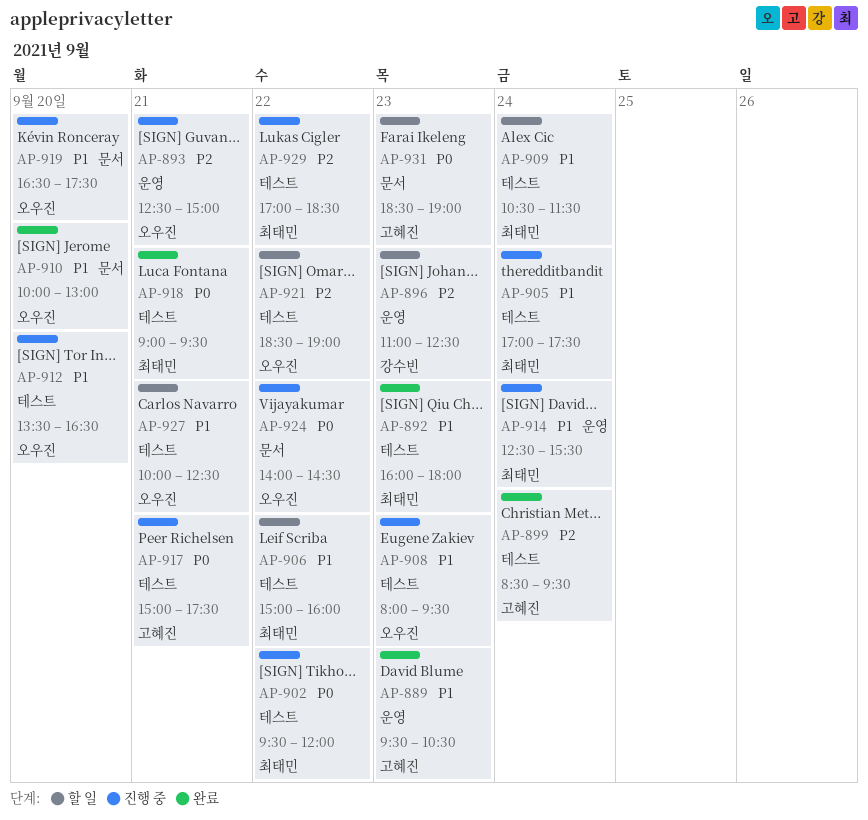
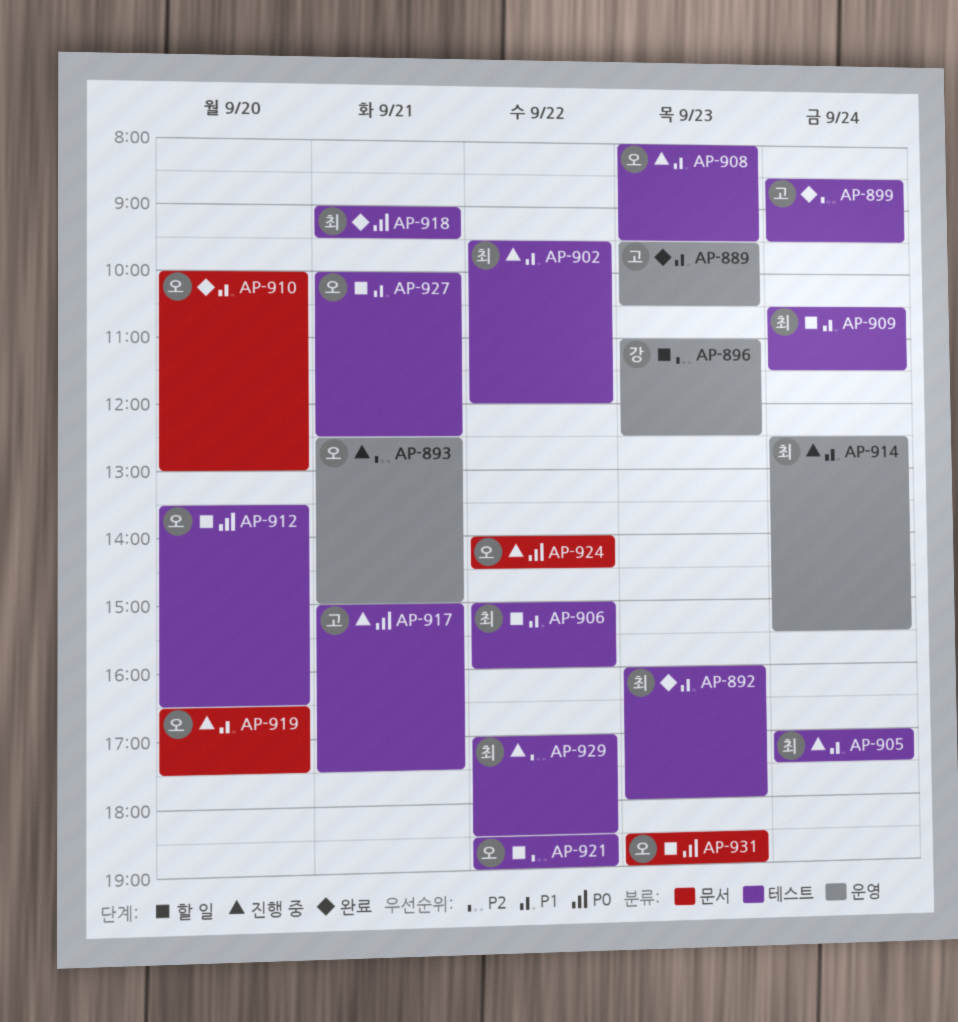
AP-902, priority: P0 -> P1
AP-912, status: 진행 중 -> 할 일
AP-912, priority: P1 -> P0
AP-931, owner: 고혜진 -> 오우진

